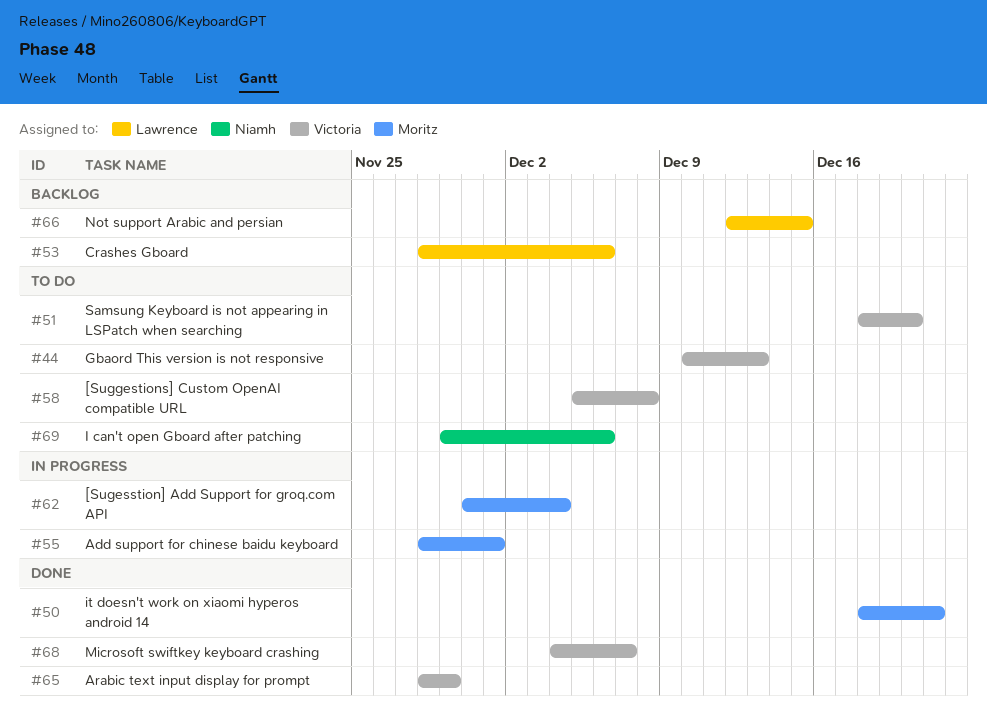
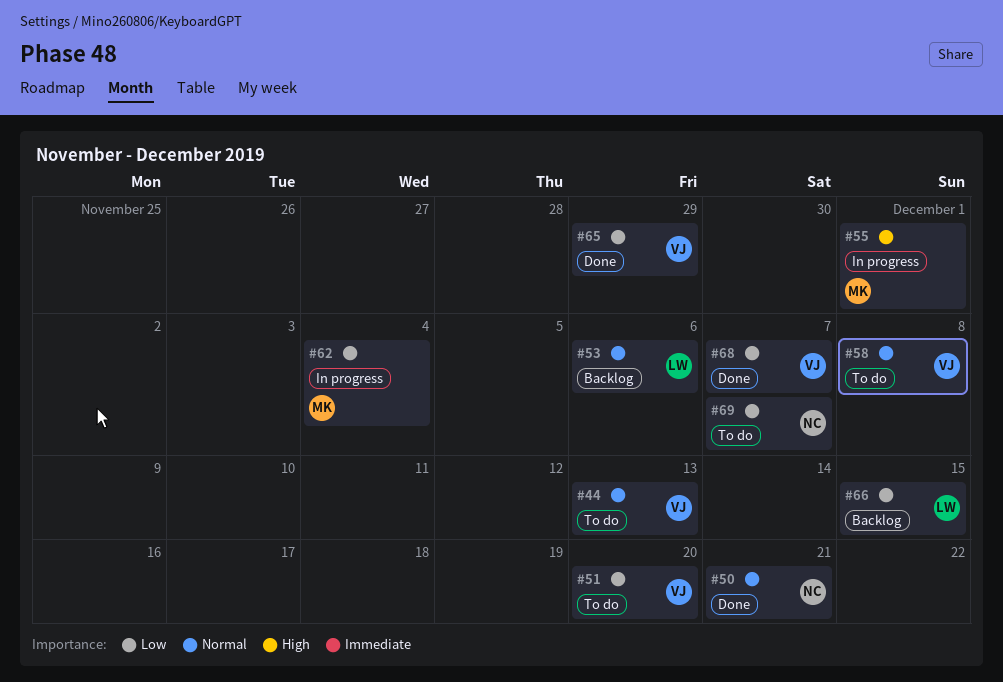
#50, owner: Moritz -> Niamh
#69, due: Dec 6 -> Dec 7

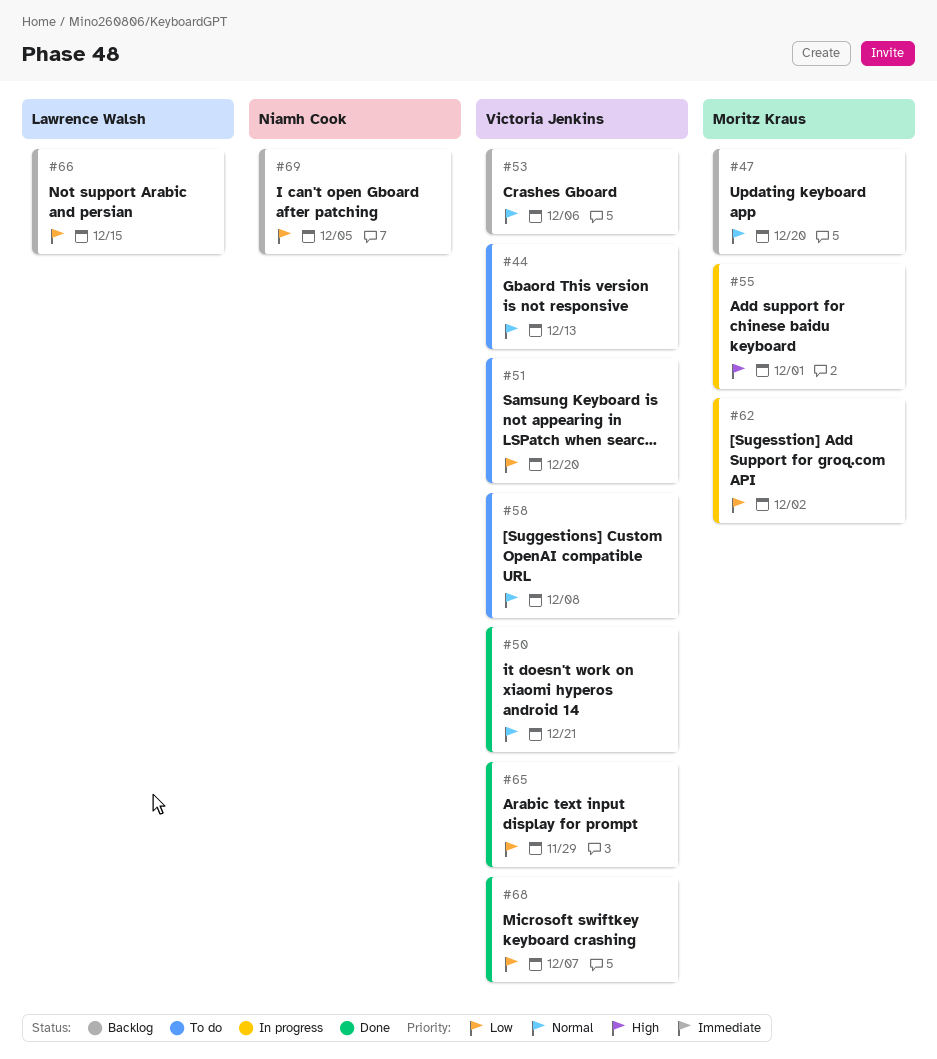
#47: none -> present
#50, owner: Niamh Cook -> Victoria Jenkins
#53, owner: Lawrence Walsh -> Victoria Jenkins
#62, due: Dec 4 -> Dec 2
#69, status: To do -> Backlog
#69, due: Dec 7 -> Dec 5

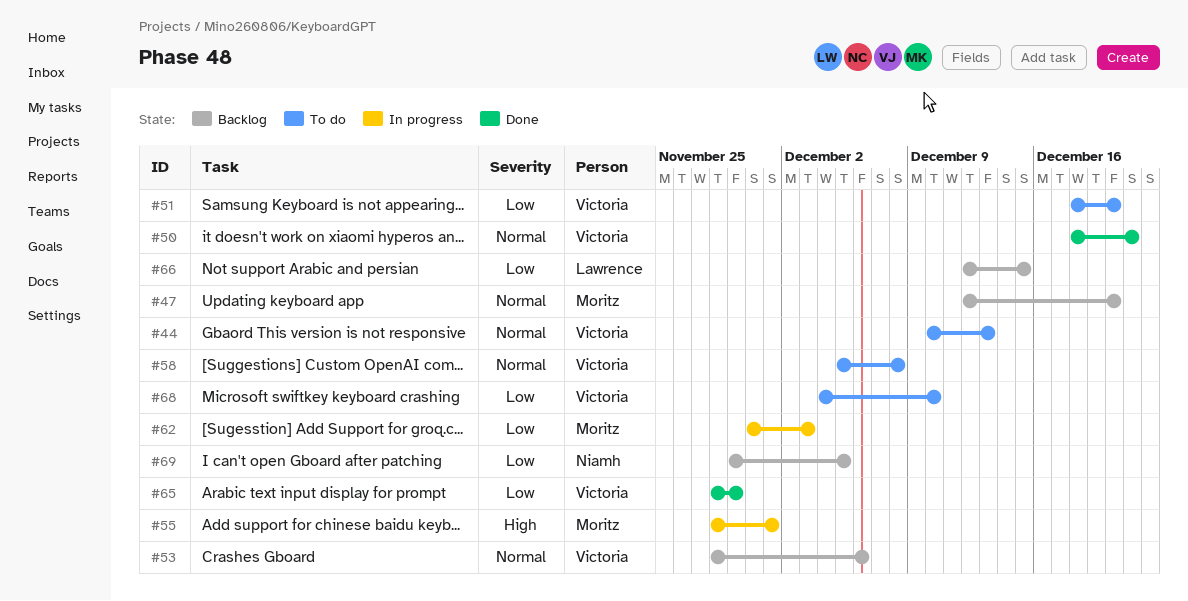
#62, due: Dec 2 -> Dec 3
#68, status: Done -> To do
#68, due: Dec 7 -> Dec 10

